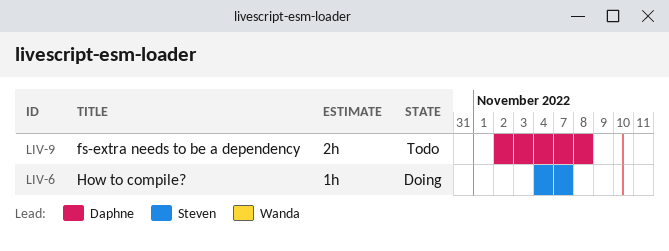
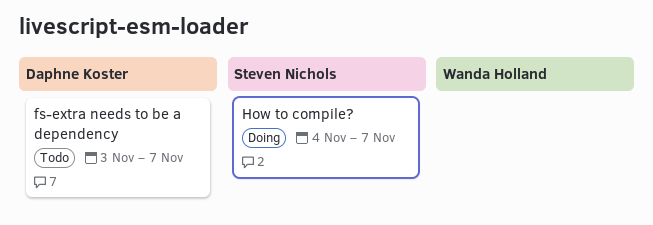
fs-extra needs to be a dependency, start: Nov 2 -> Nov 3
fs-extra needs to be a dependency, due: Nov 8 -> Nov 7

